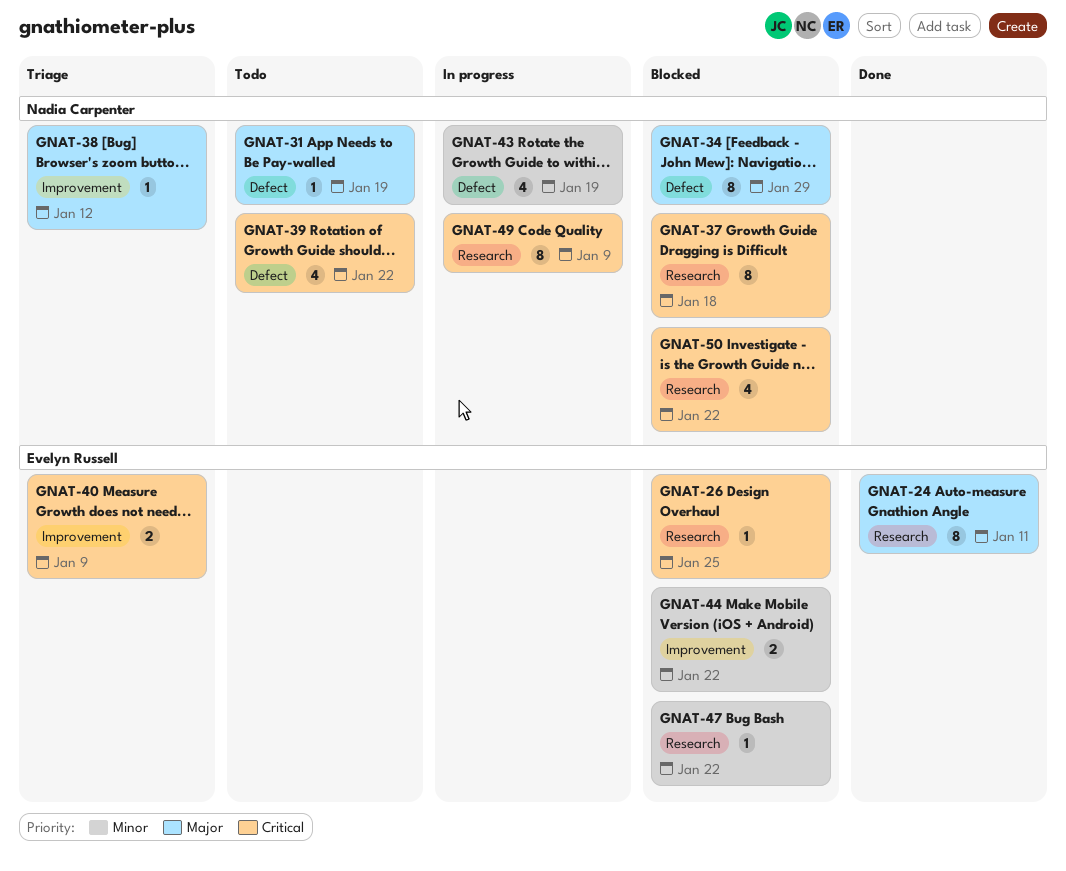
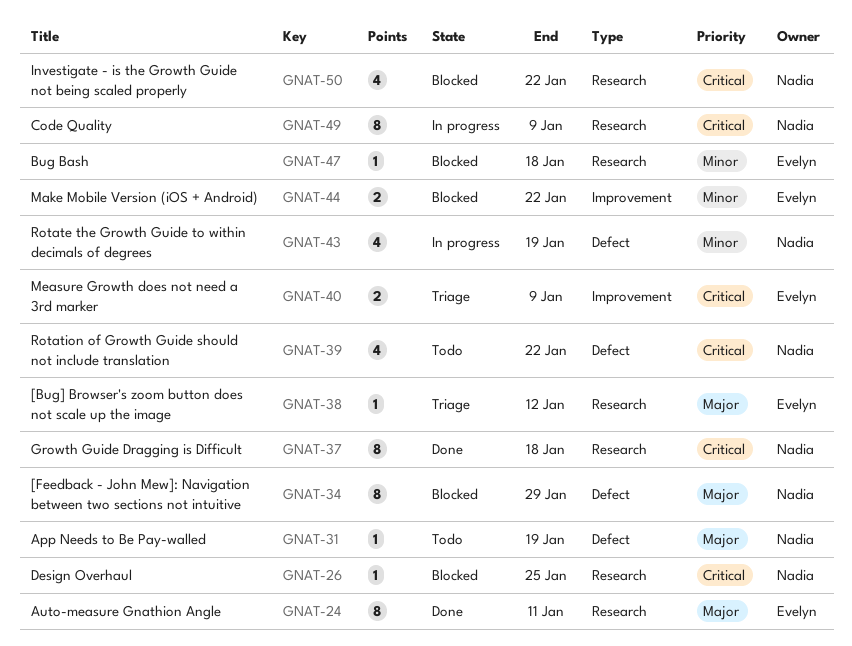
GNAT-26, owner: Evelyn Russell -> Nadia Carpenter
GNAT-37, status: Blocked -> Done
GNAT-38, owner: Nadia Carpenter -> Evelyn Russell
GNAT-38, label: Improvement -> Research
GNAT-47, due: Jan 22 -> Jan 18

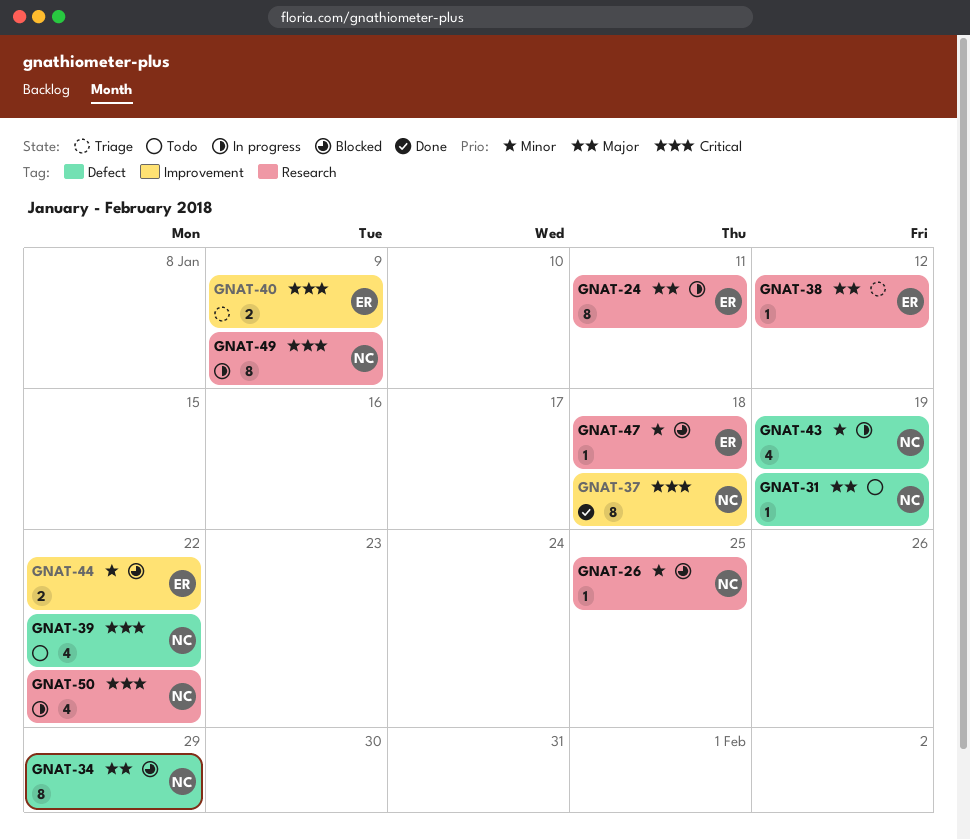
GNAT-24, status: Done -> In progress
GNAT-26, priority: Critical -> Minor
GNAT-37, label: Research -> Improvement
GNAT-50, status: Blocked -> In progress

